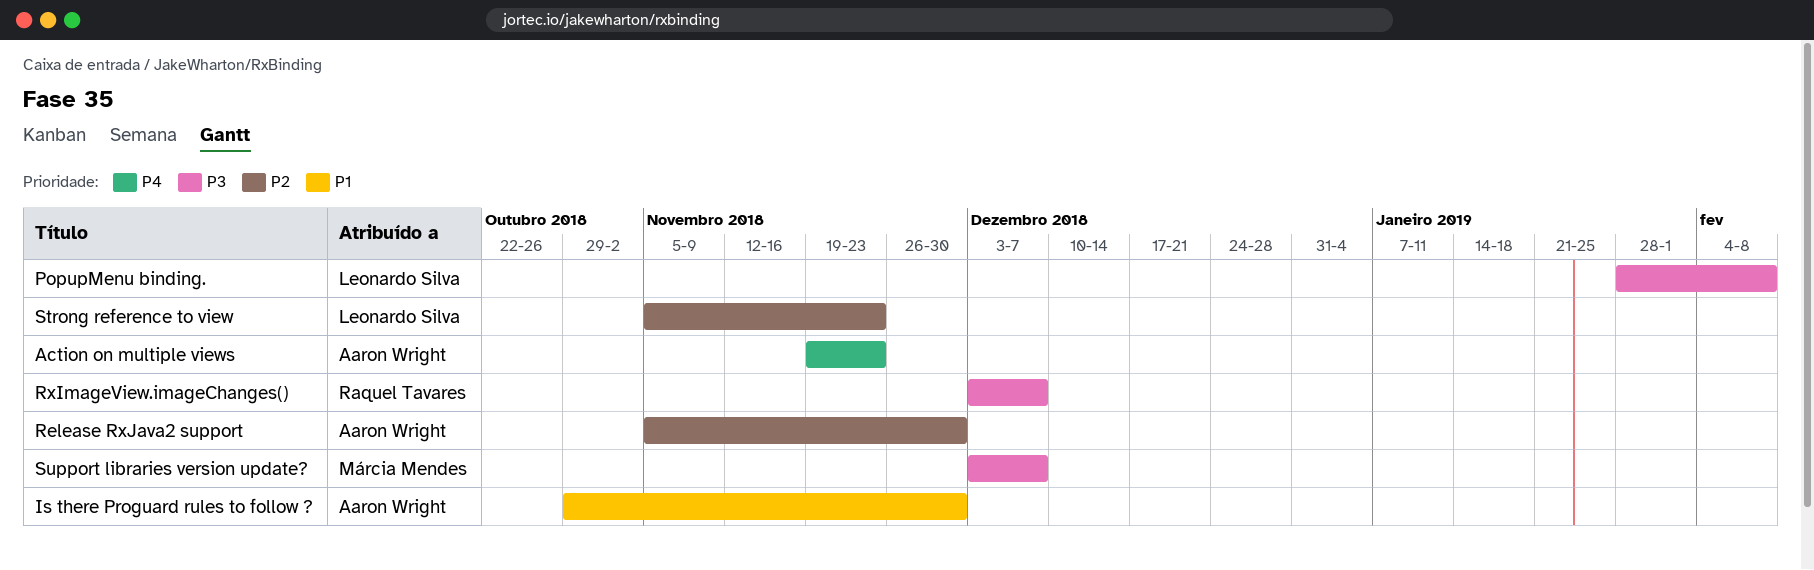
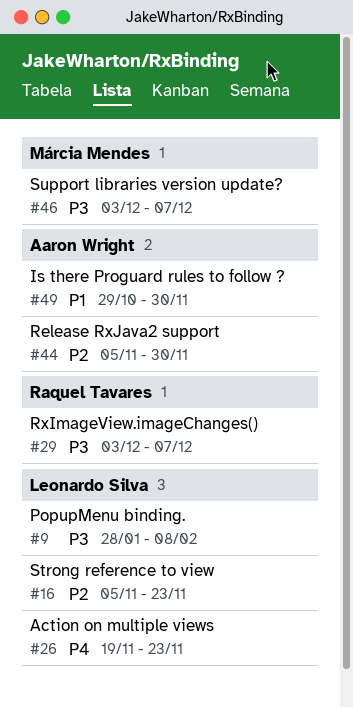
Action on multiple views, owner: Aaron Wright -> Leonardo Silva

